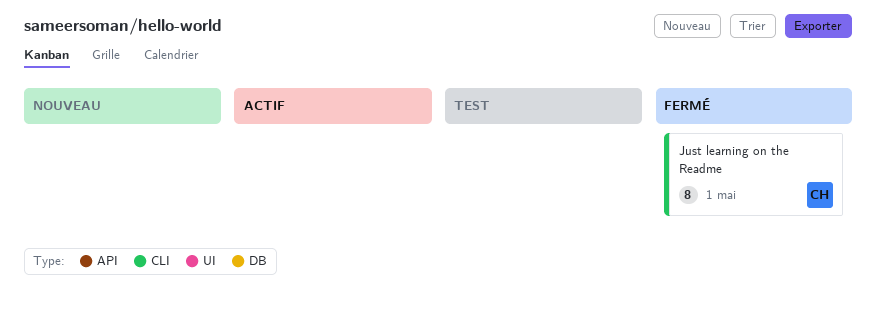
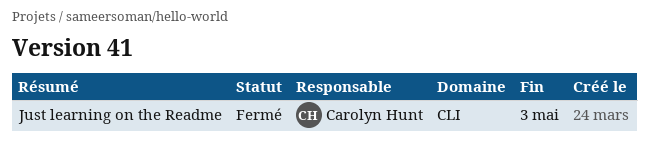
Just learning on the Readme, due: May 1 -> May 3

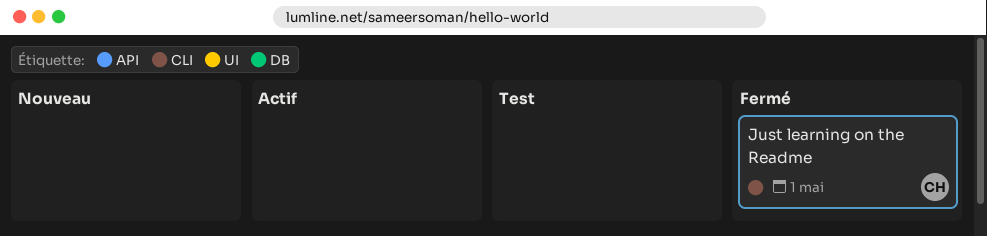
Just learning on the Readme, due: May 3 -> May 1

